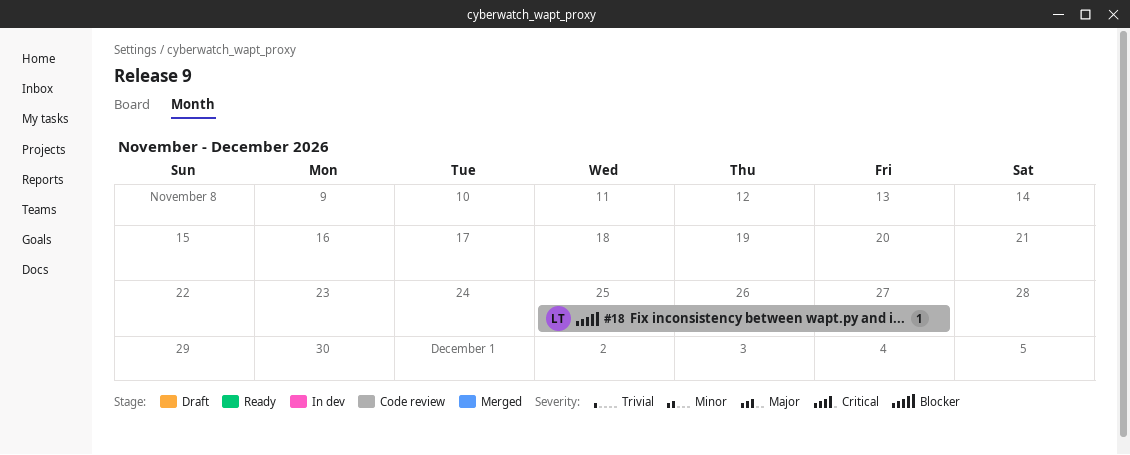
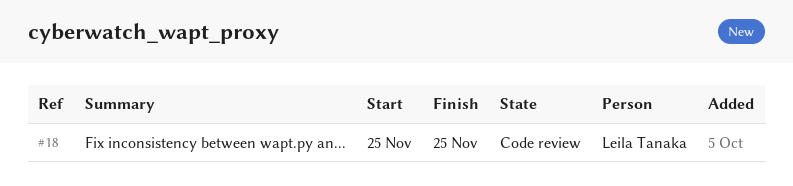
#18, due: Nov 27 -> Nov 25

